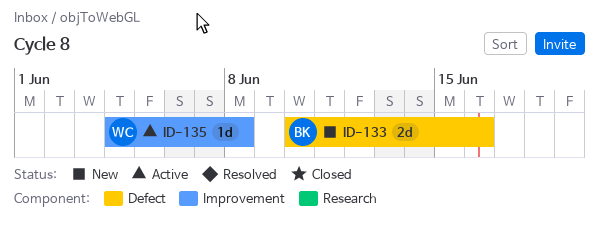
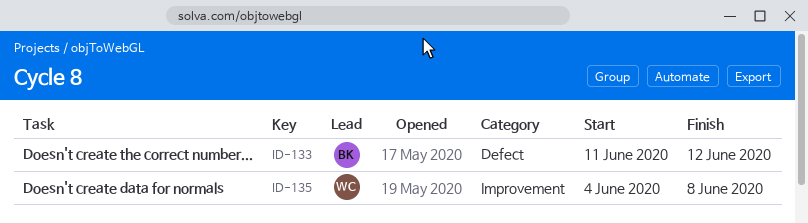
ID-133, start: Jun 10 -> Jun 11
ID-133, due: Jun 16 -> Jun 12

